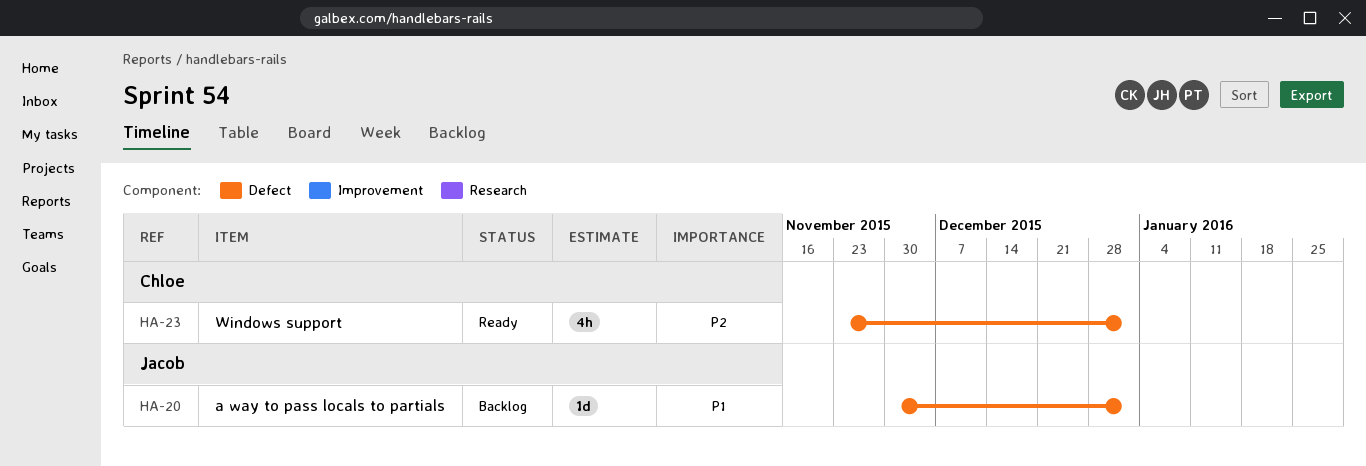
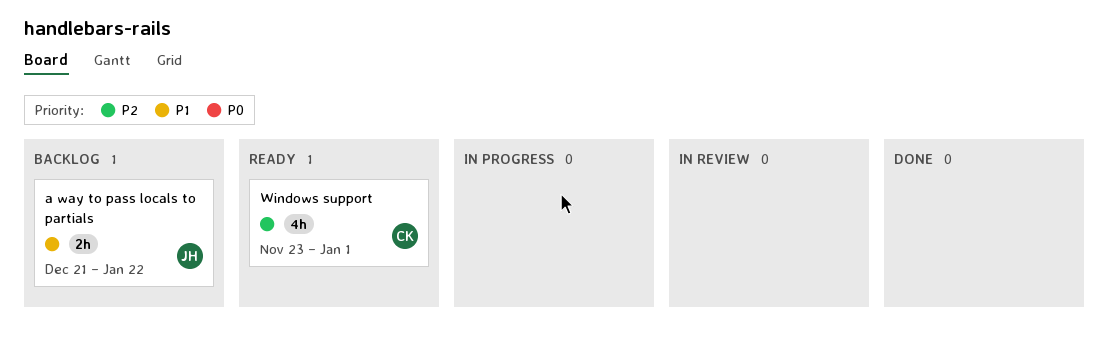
a way to pass locals to partials, estimate: 1d -> 2h
a way to pass locals to partials, start: Nov 30 -> Dec 21
a way to pass locals to partials, due: Jan 1 -> Jan 22

